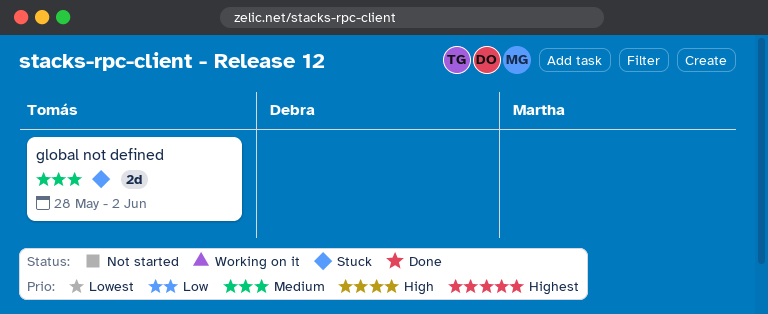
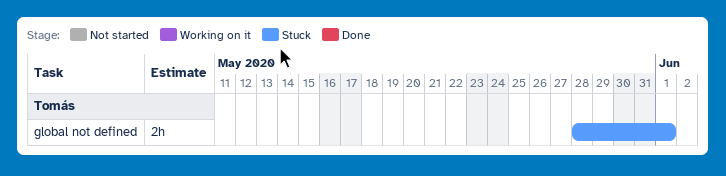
global not defined, estimate: 2d -> 2h
global not defined, due: Jun 2 -> Jun 1

